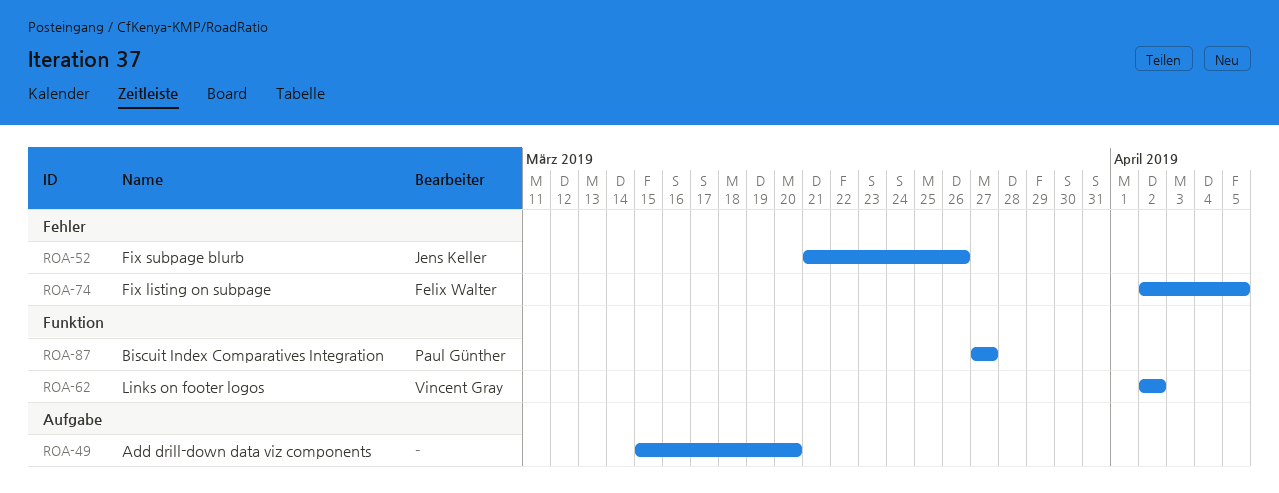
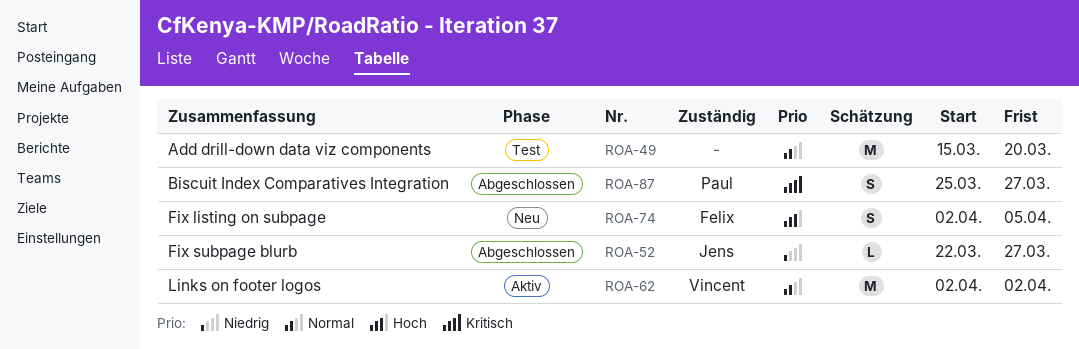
ROA-52, start: Mar 21 -> Mar 22
ROA-52, due: Mar 26 -> Mar 27
ROA-87, start: Mar 27 -> Mar 25

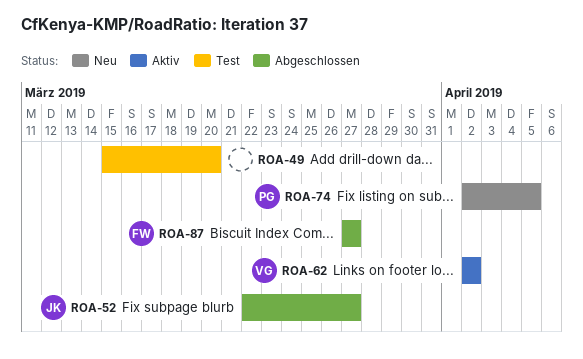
ROA-74, owner: Felix -> Paul
ROA-87, owner: Paul -> Felix
ROA-87, start: Mar 25 -> Mar 27

